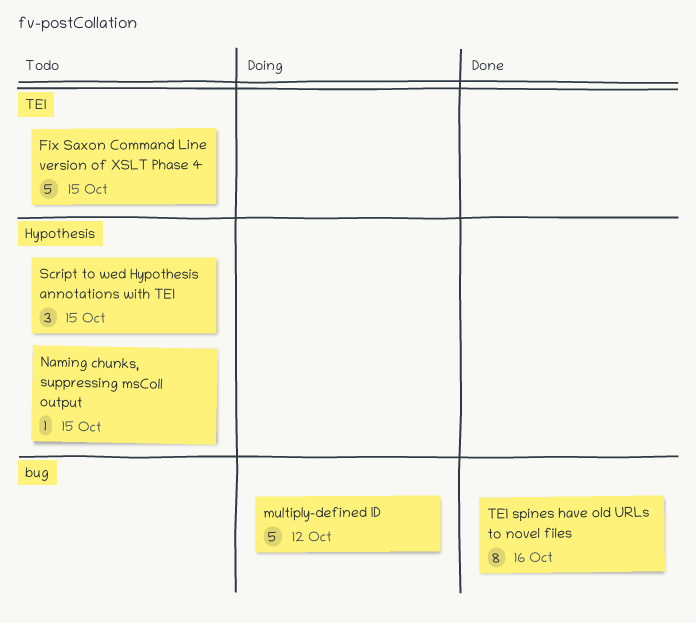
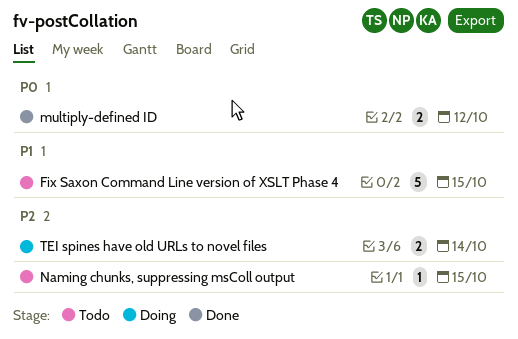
multiply-defined ID, status: Doing -> Done
multiply-defined ID, estimate: 5 -> 2
Script to wed Hypothesis annotations with TEI: present -> none
TEI spines have old URLs to novel files, status: Done -> Doing
TEI spines have old URLs to novel files, estimate: 8 -> 2
TEI spines have old URLs to novel files, due: Oct 16 -> Oct 14

